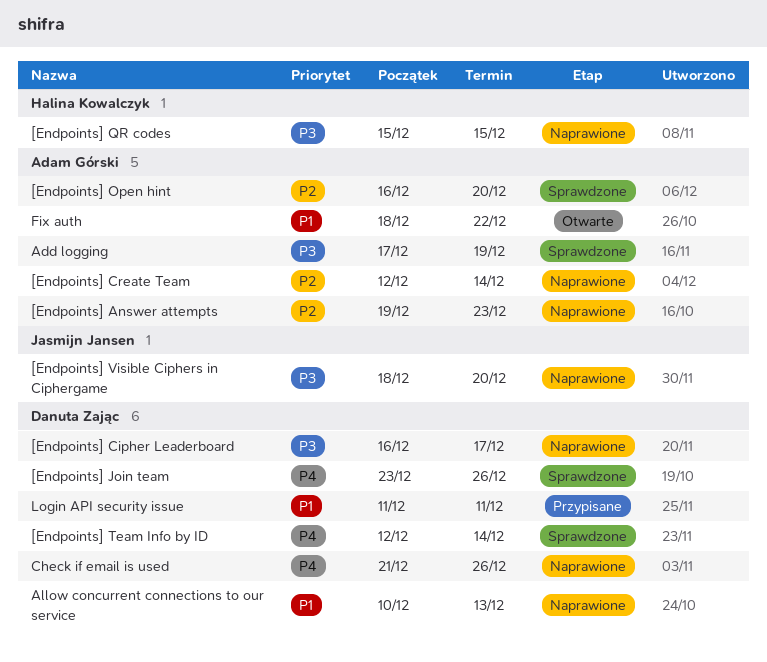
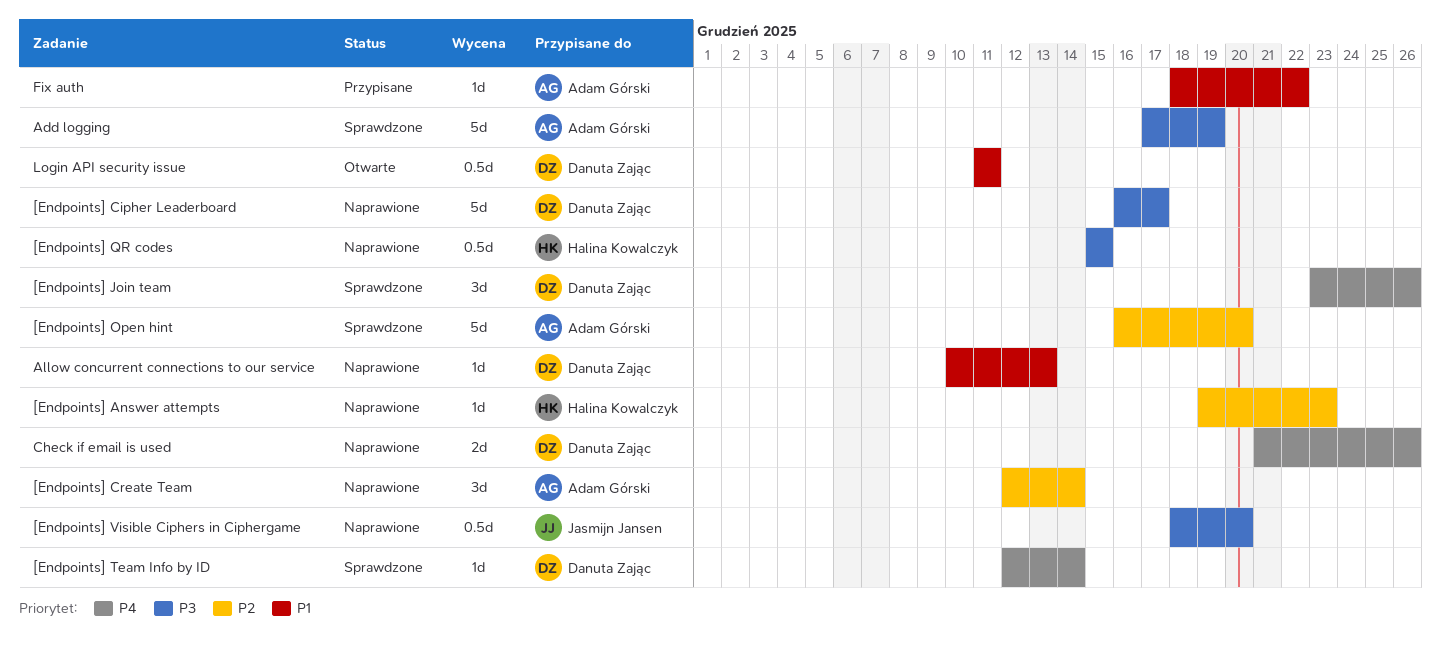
[Endpoints] Answer attempts, owner: Adam Górski -> Halina Kowalczyk
Fix auth, status: Otwarte -> Przypisane
Login API security issue, status: Przypisane -> Otwarte

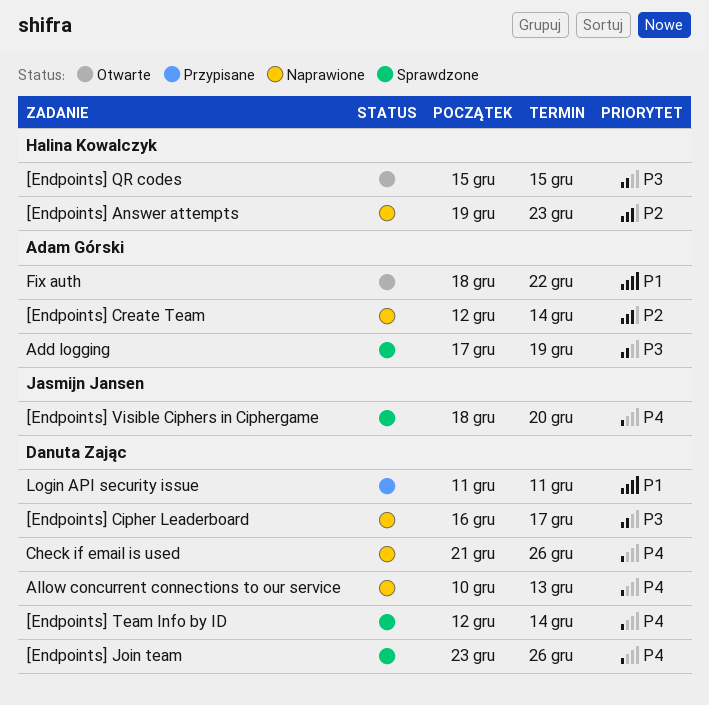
[Endpoints] Open hint: present -> none
[Endpoints] QR codes, status: Naprawione -> Otwarte
[Endpoints] Visible Ciphers in Ciphergame, status: Naprawione -> Sprawdzone
[Endpoints] Visible Ciphers in Ciphergame, priority: P3 -> P4
Allow concurrent connections to our service, priority: P1 -> P4
Fix auth, status: Przypisane -> Otwarte
Login API security issue, status: Otwarte -> Przypisane

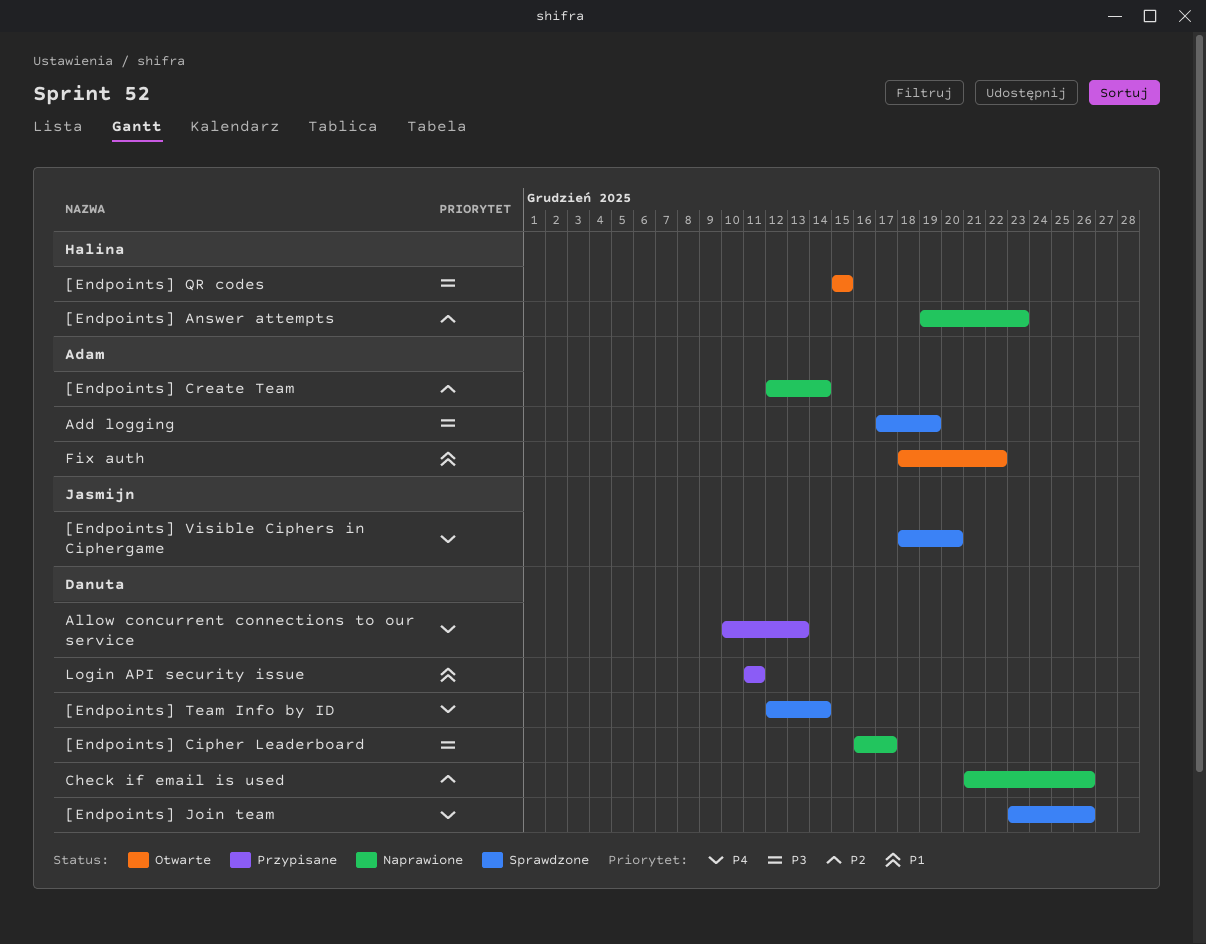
Allow concurrent connections to our service, status: Naprawione -> Przypisane
Check if email is used, priority: P4 -> P2

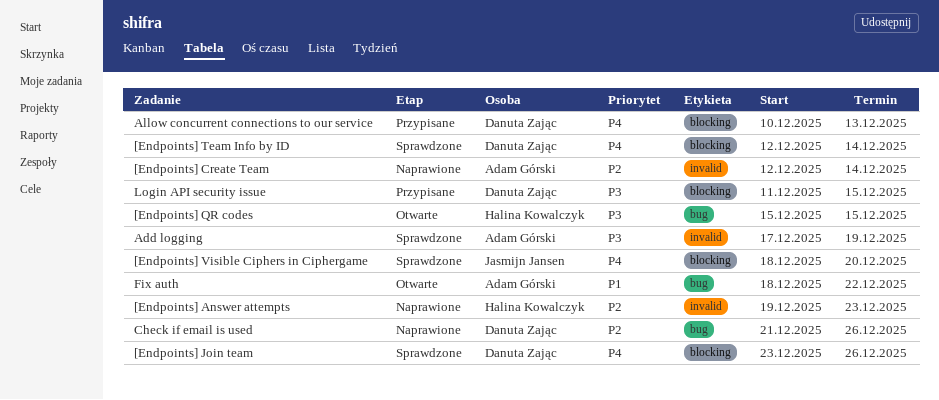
[Endpoints] Cipher Leaderboard: present -> none
Login API security issue, priority: P1 -> P3
Login API security issue, due: Dec 11 -> Dec 15

